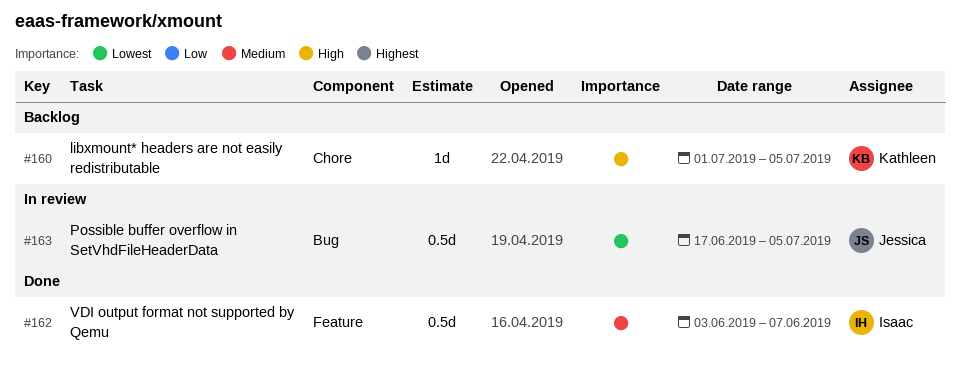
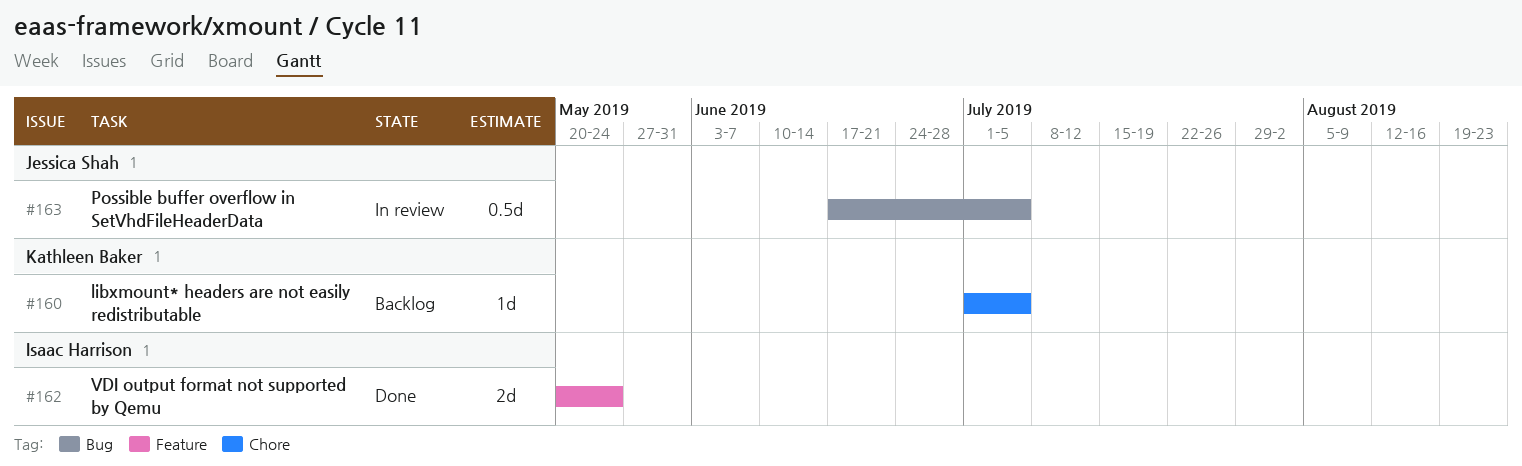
#162, estimate: 0.5d -> 2d
#162, start: Jun 3 -> May 20
#162, due: Jun 7 -> May 24

